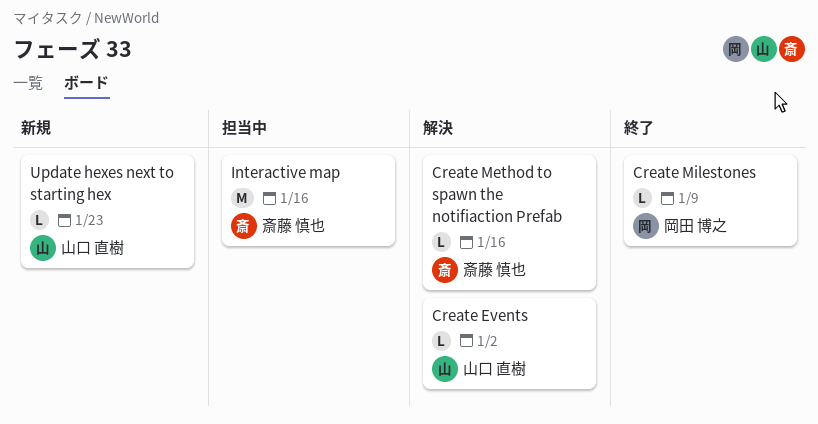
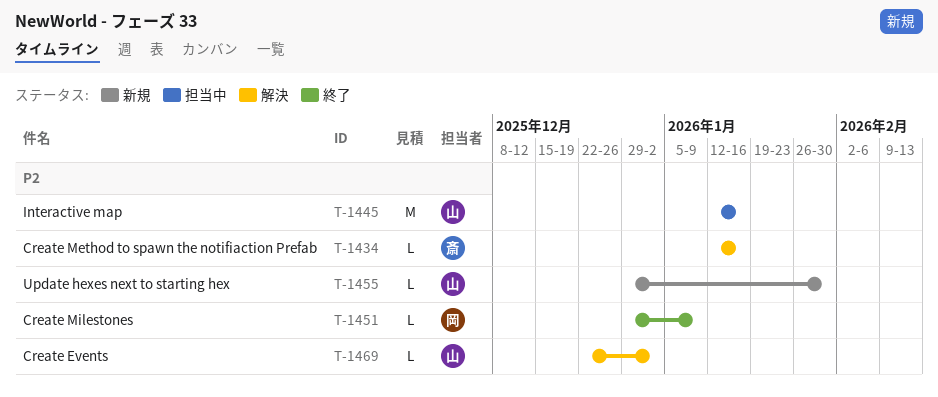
Interactive map, owner: 斎藤 慎也 -> 山口 直樹
Update hexes next to starting hex, due: Jan 23 -> Jan 30

